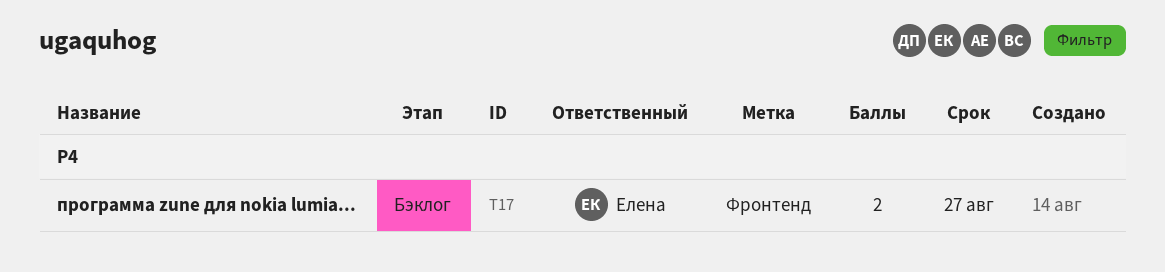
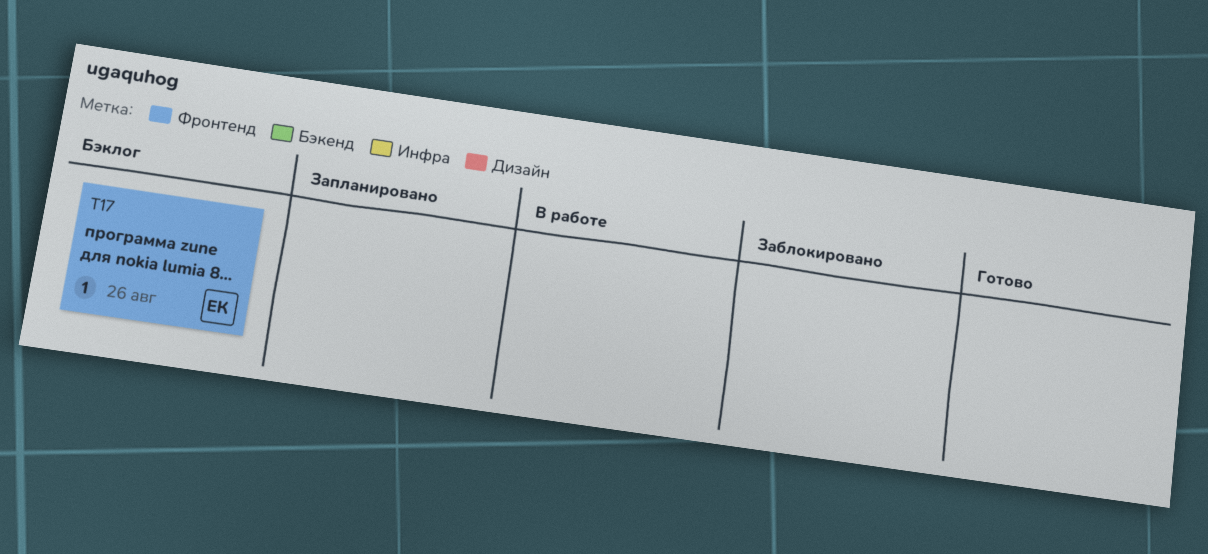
T17, estimate: 2 -> 1
T17, due: Aug 27 -> Aug 26

